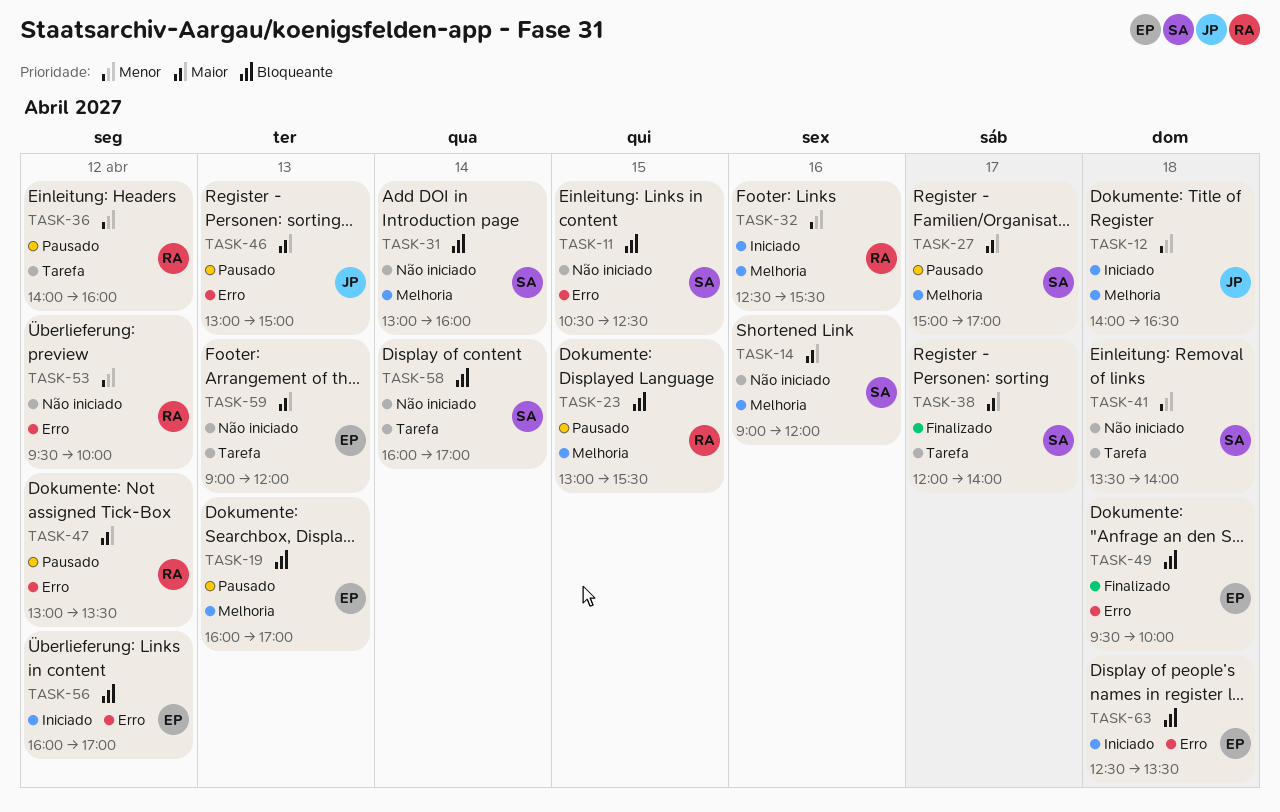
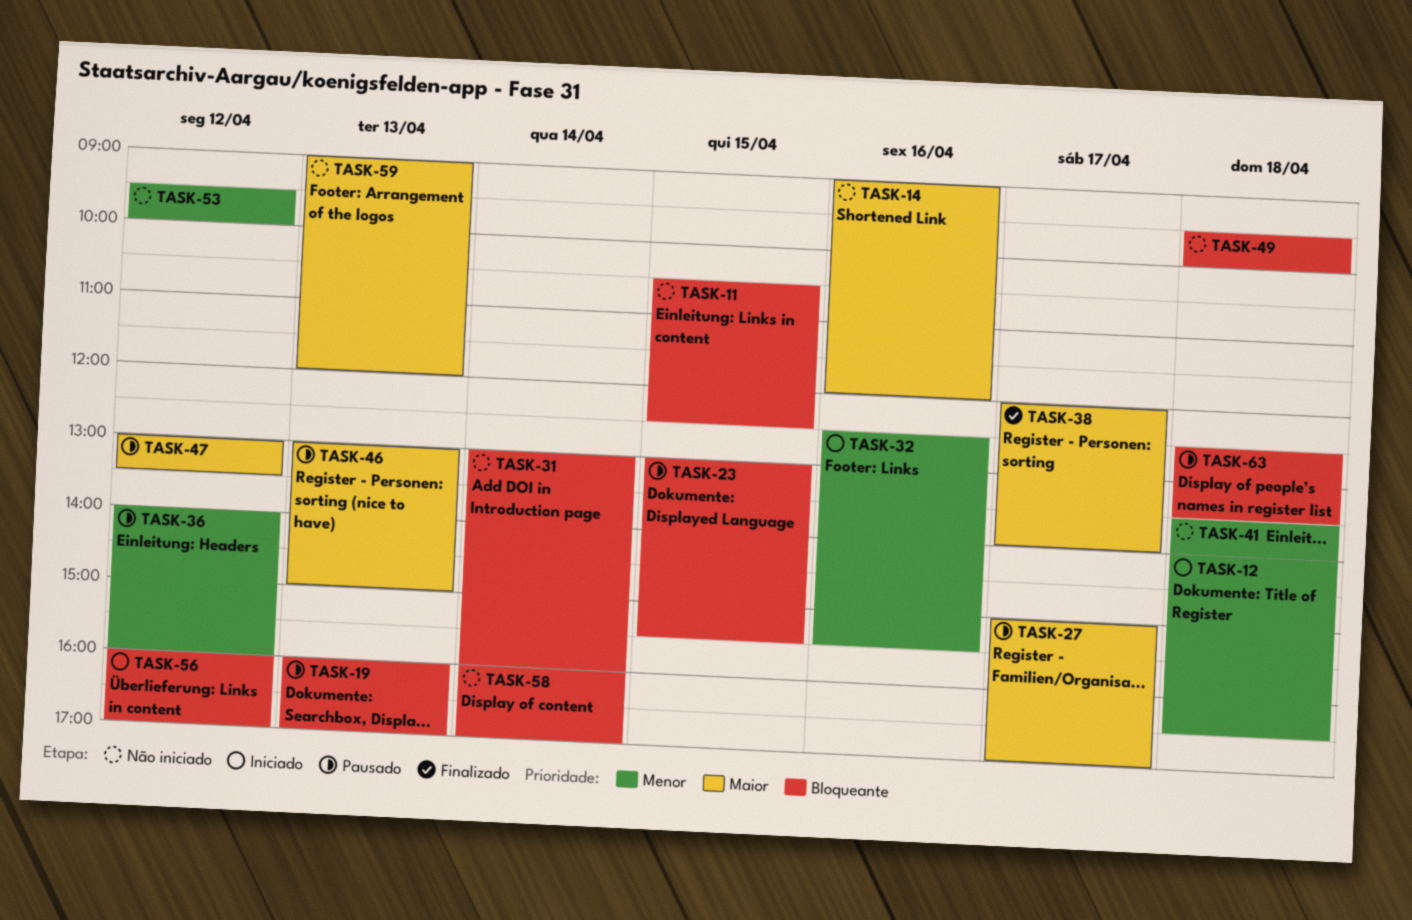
TASK-49, status: Finalizado -> Não iniciado
TASK-63, status: Iniciado -> Pausado

